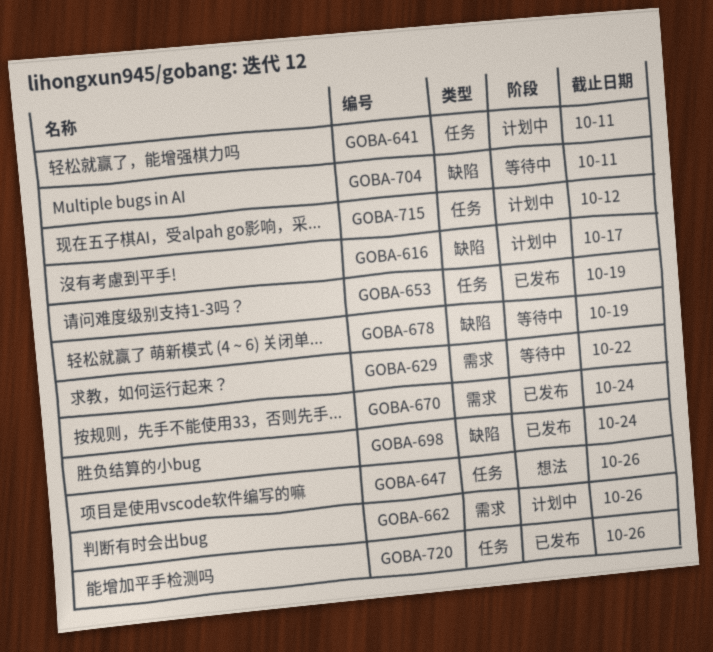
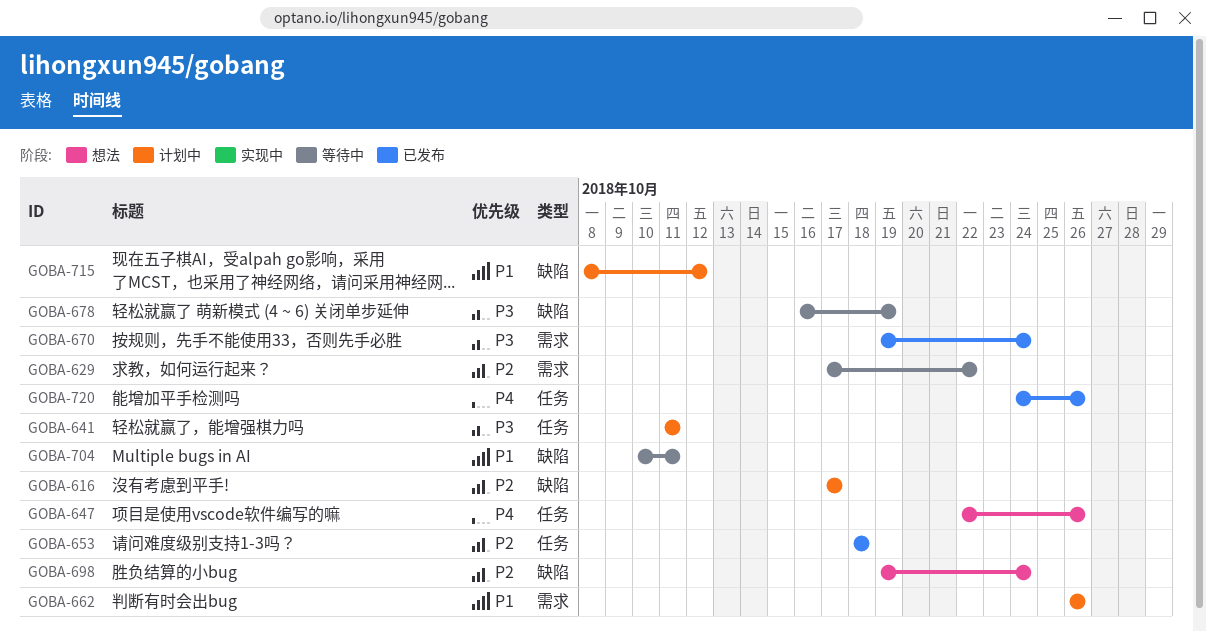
GOBA-653, due: Oct 19 -> Oct 18
GOBA-698, status: 已发布 -> 想法
GOBA-715, label: 任务 -> 缺陷

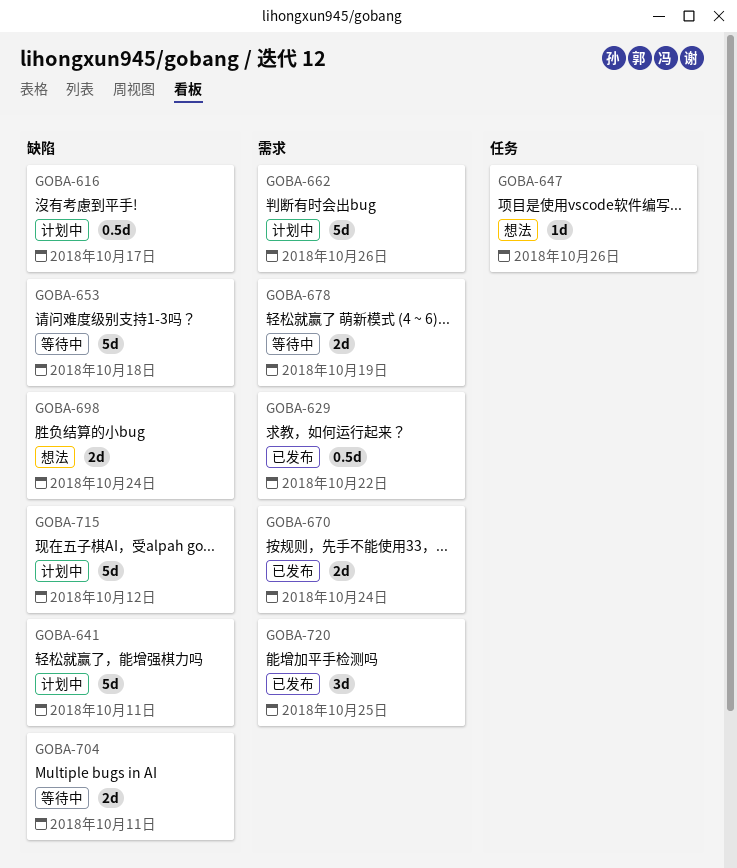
GOBA-629, status: 等待中 -> 已发布
GOBA-641, label: 任务 -> 缺陷
GOBA-653, status: 已发布 -> 等待中
GOBA-653, label: 任务 -> 缺陷
GOBA-678, label: 缺陷 -> 需求
GOBA-720, label: 任务 -> 需求
GOBA-720, due: Oct 26 -> Oct 25

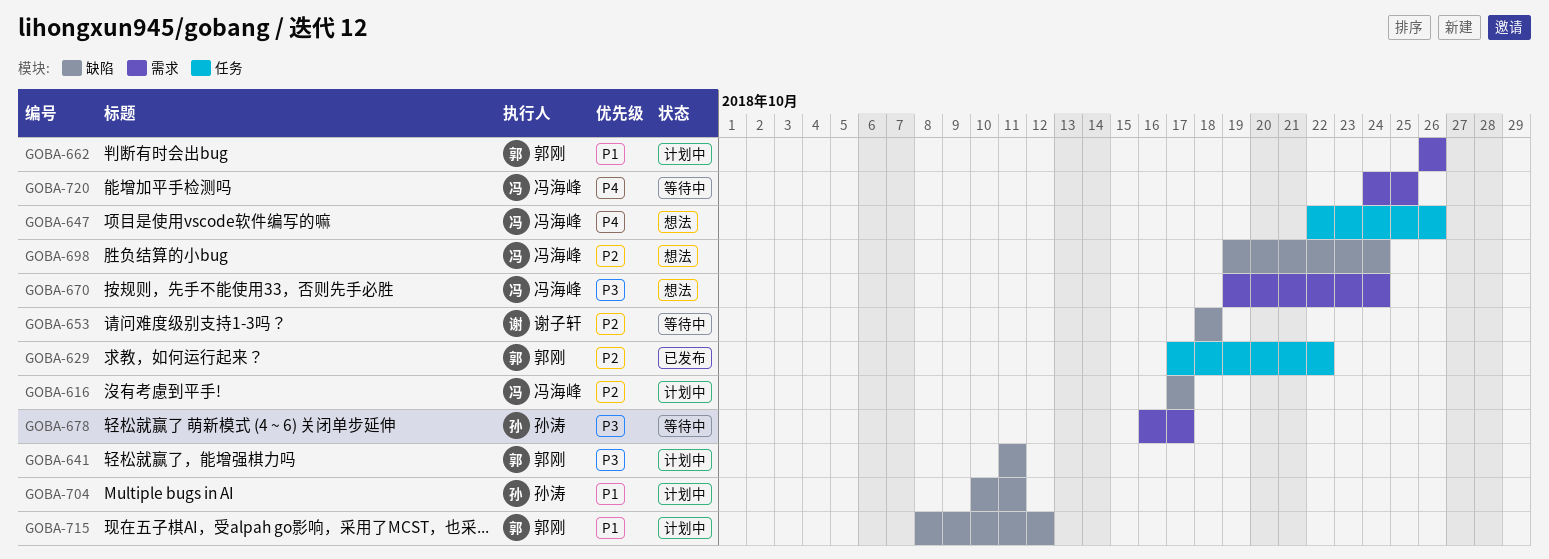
GOBA-629, label: 需求 -> 任务
GOBA-670, status: 已发布 -> 想法
GOBA-678, due: Oct 19 -> Oct 17
GOBA-704, status: 等待中 -> 计划中
GOBA-720, status: 已发布 -> 等待中

